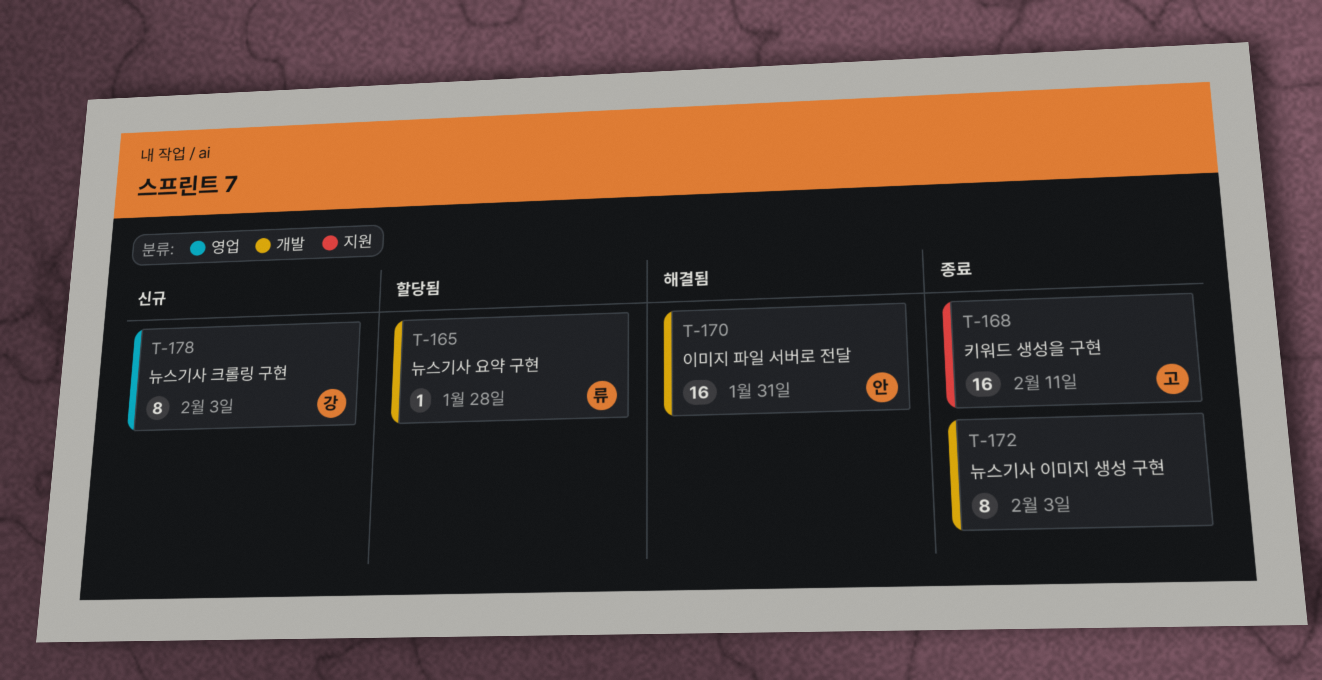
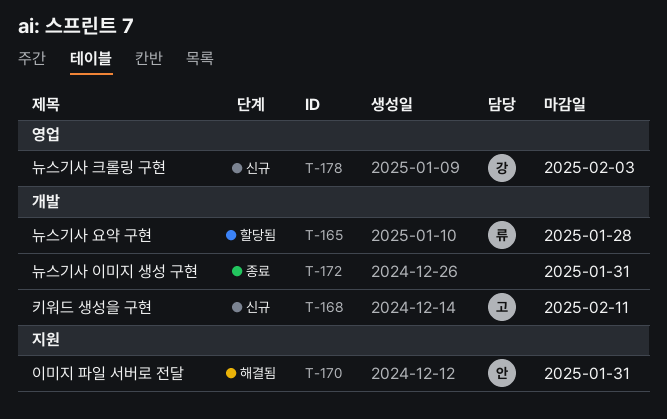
T-168, status: 종료 -> 신규
T-168, label: 지원 -> 개발
T-170, label: 개발 -> 지원
T-172, due: Feb 3 -> Jan 31

